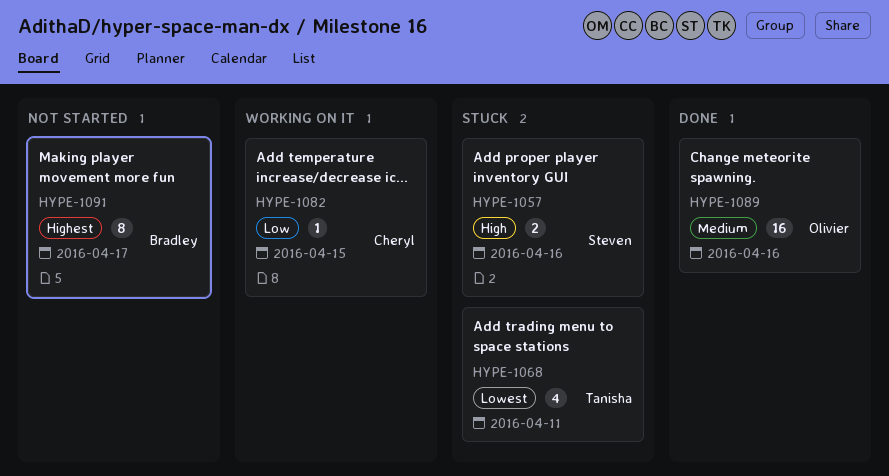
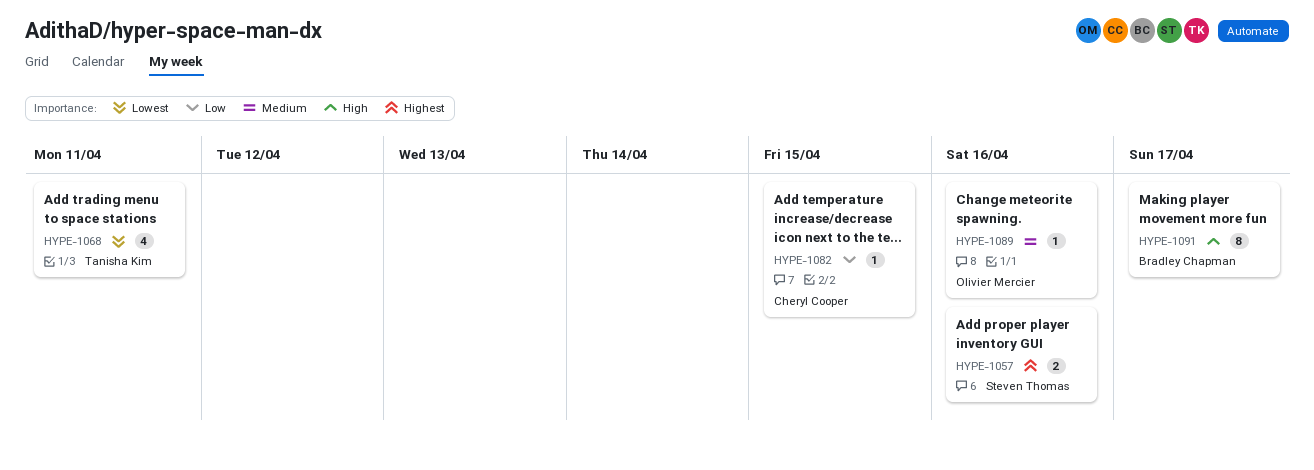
HYPE-1057, priority: High -> Highest
HYPE-1089, estimate: 16 -> 1
HYPE-1091, priority: Highest -> High

